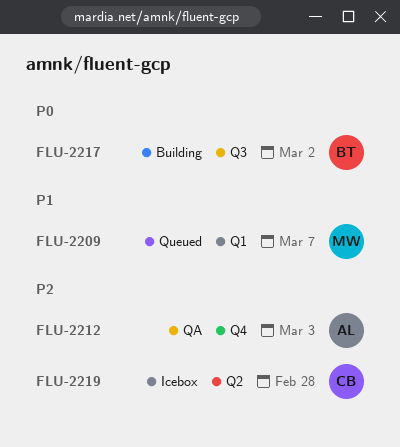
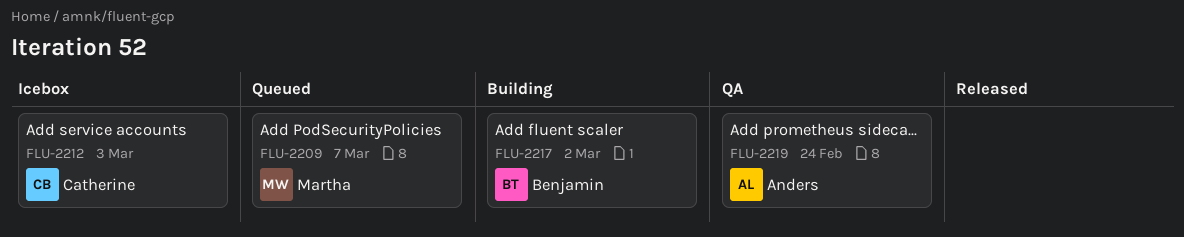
FLU-2212, status: QA -> Icebox
FLU-2212, owner: Anders -> Catherine
FLU-2219, status: Icebox -> QA
FLU-2219, owner: Catherine -> Anders
FLU-2219, due: Feb 28 -> Feb 24

